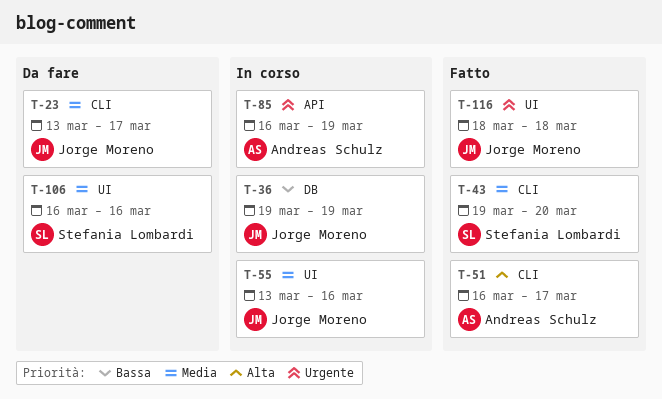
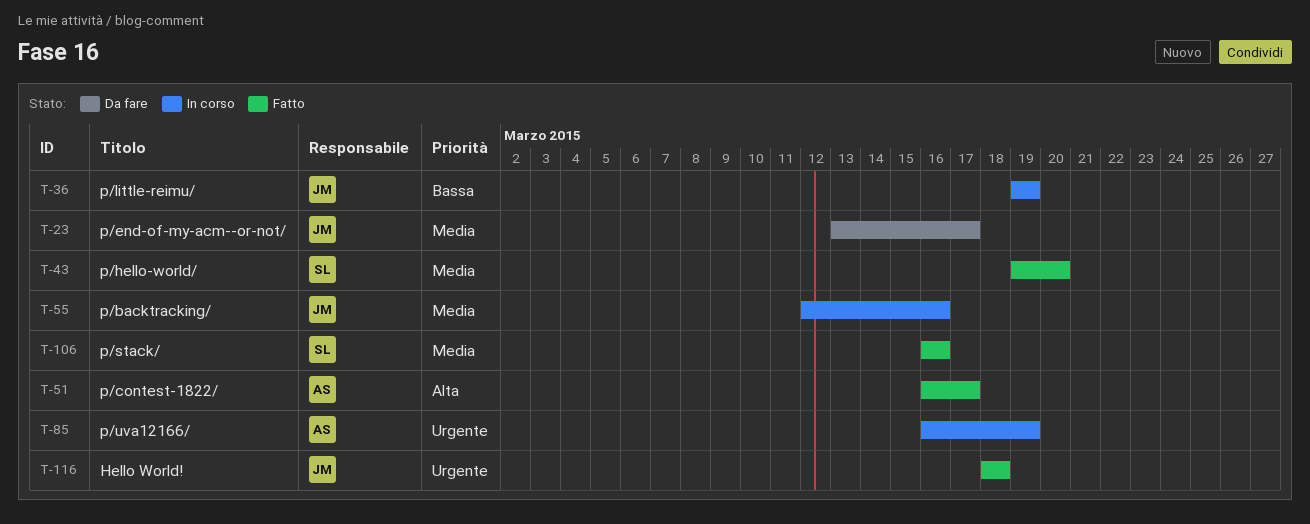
T-55, start: Mar 13 -> Mar 12
T-106, status: Da fare -> Fatto

